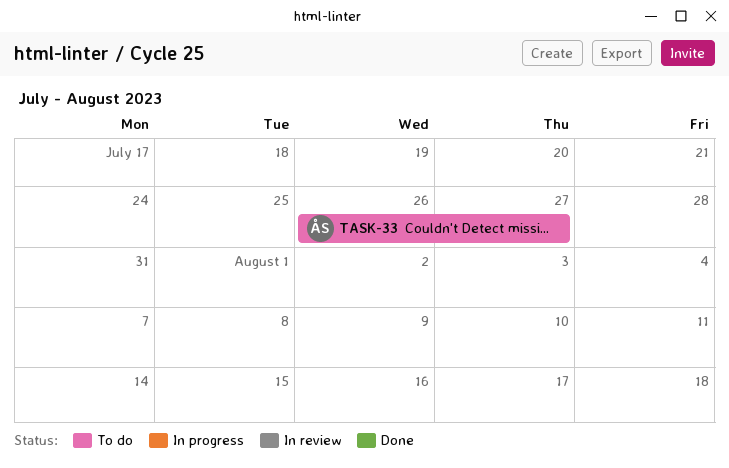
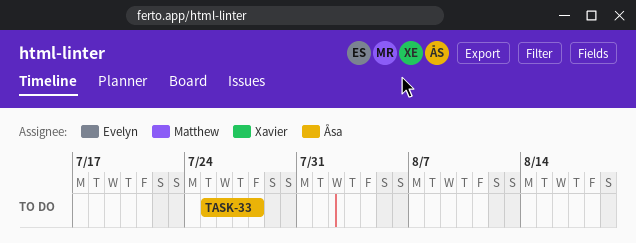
TASK-33, start: Jul 26 -> Jul 25
TASK-33, due: Jul 27 -> Jul 28

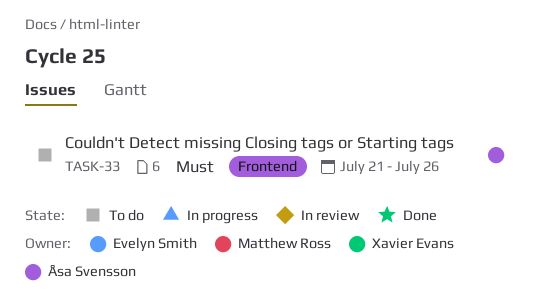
TASK-33, start: Jul 25 -> Jul 21
TASK-33, due: Jul 28 -> Jul 26

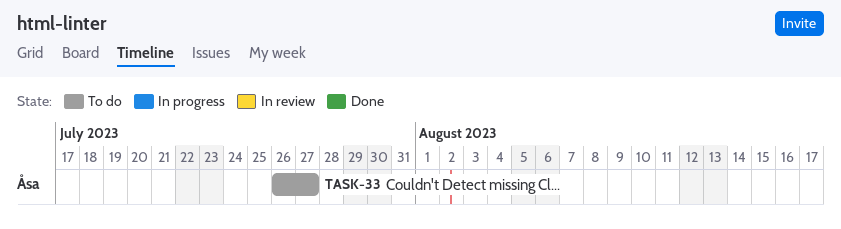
TASK-33, start: Jul 21 -> Jul 26
TASK-33, due: Jul 26 -> Jul 27

